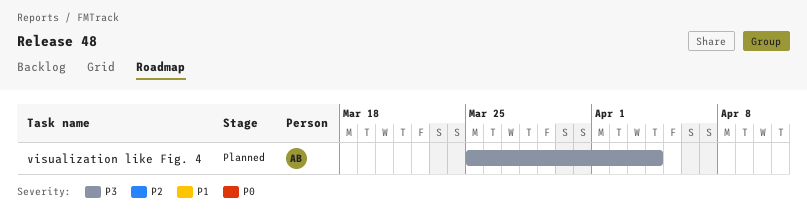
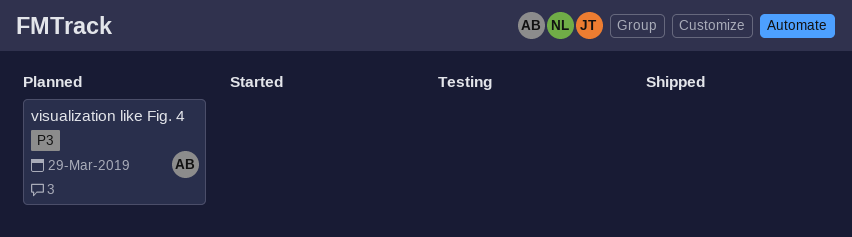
visualization like Fig. 4, due: Apr 4 -> Mar 29

